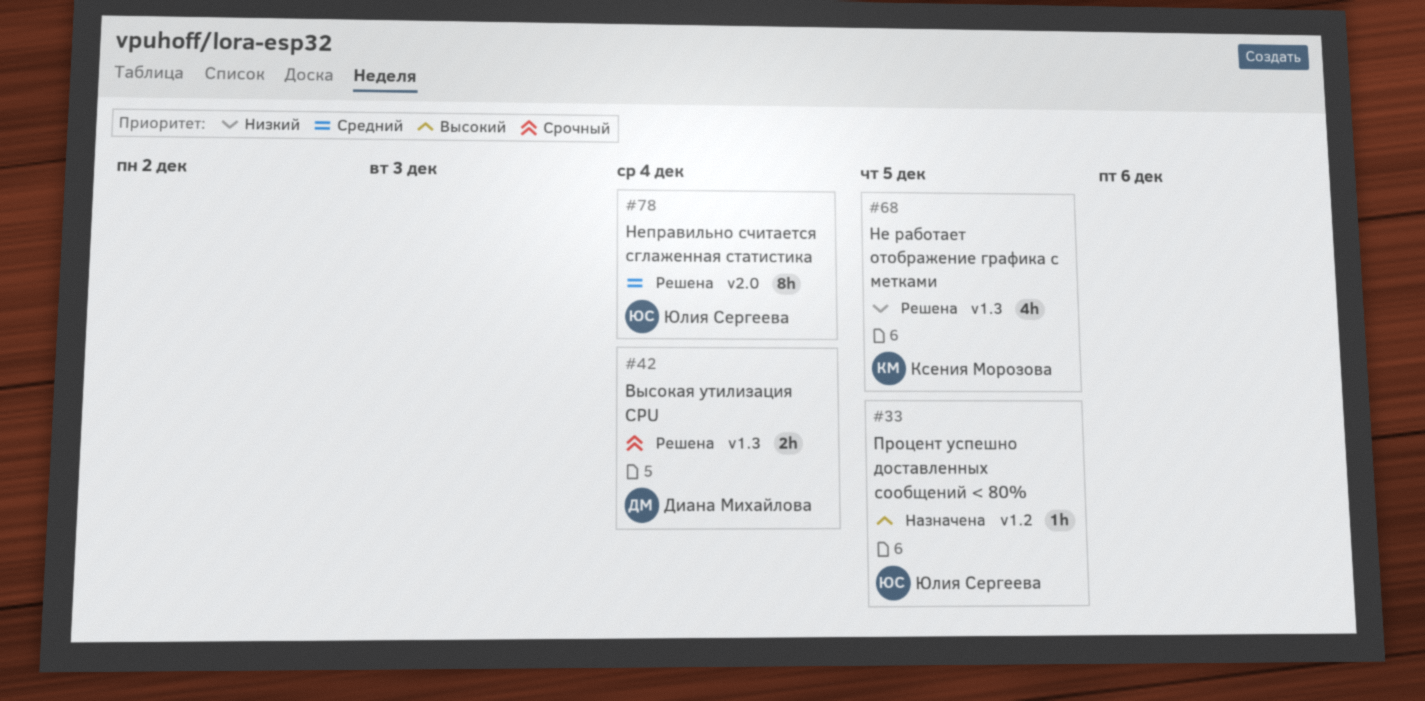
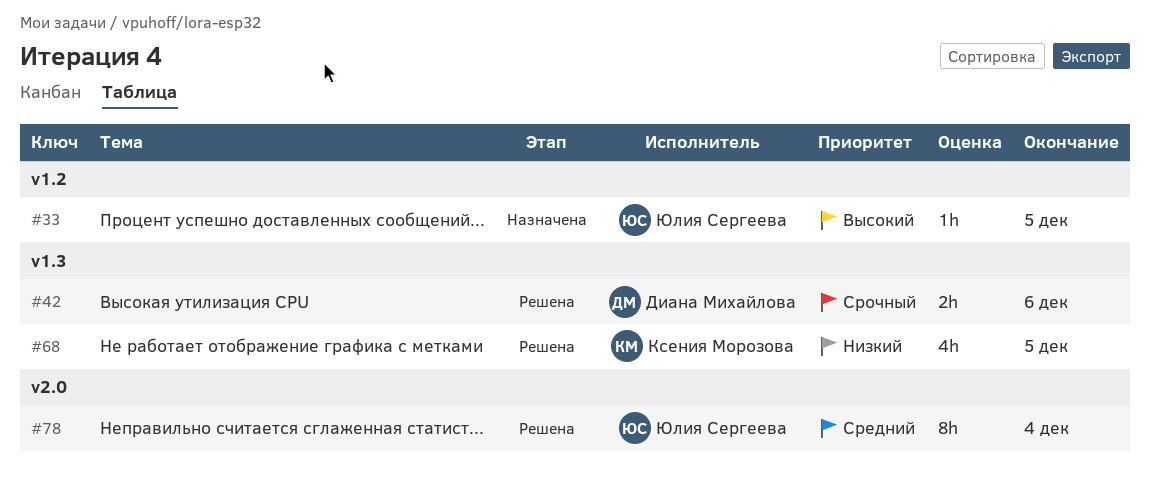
#42, due: Dec 4 -> Dec 6

